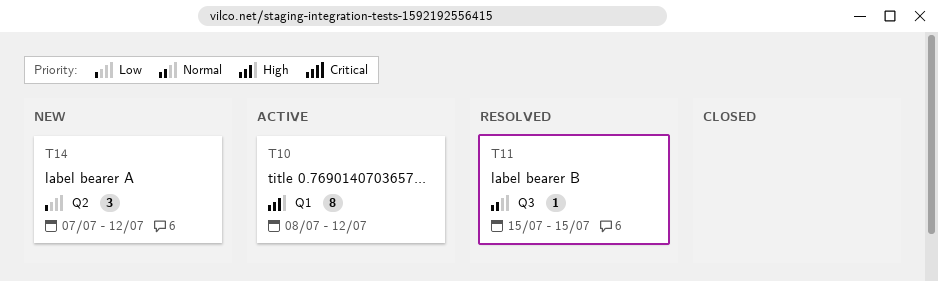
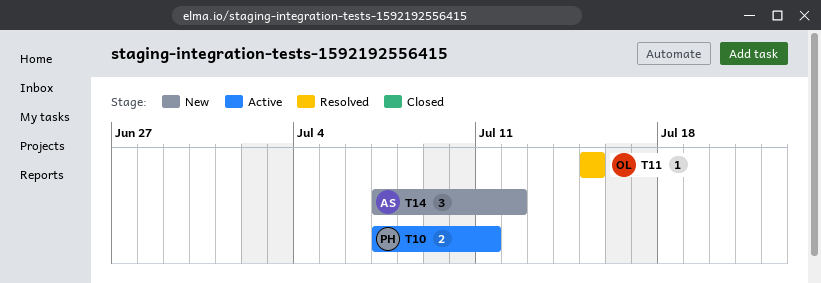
T10, estimate: 8 -> 2
T10, start: Jul 8 -> Jul 7
T10, due: Jul 12 -> Jul 11

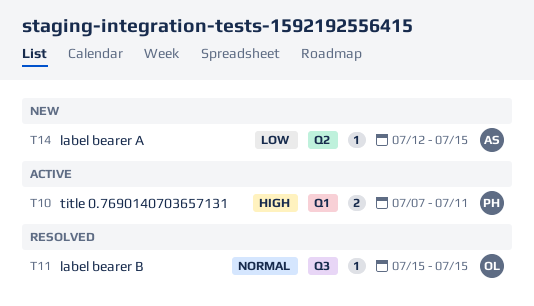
T14, estimate: 3 -> 1
T14, start: Jul 7 -> Jul 12
T14, due: Jul 12 -> Jul 15

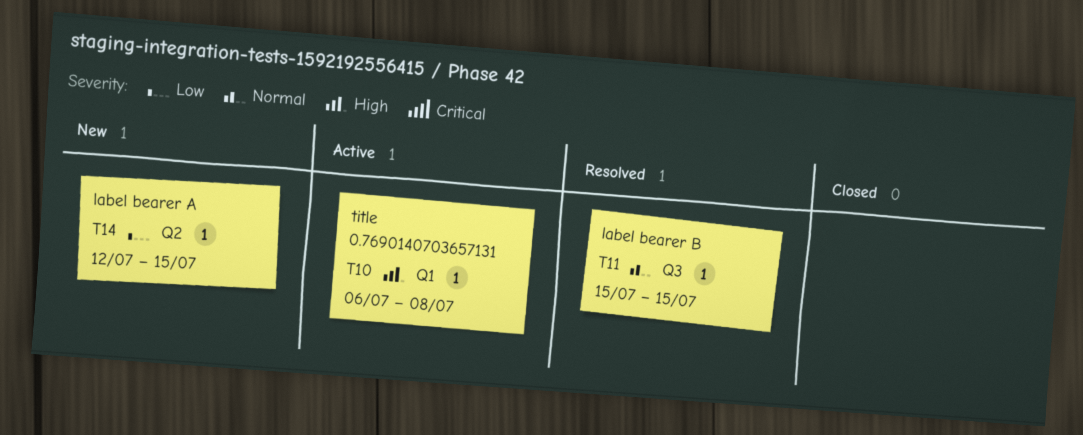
T10, estimate: 2 -> 1
T10, start: Jul 7 -> Jul 6
T10, due: Jul 11 -> Jul 8

